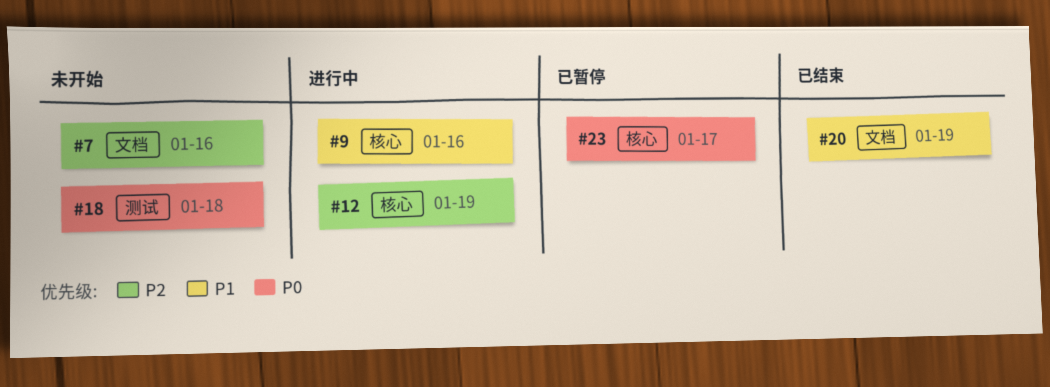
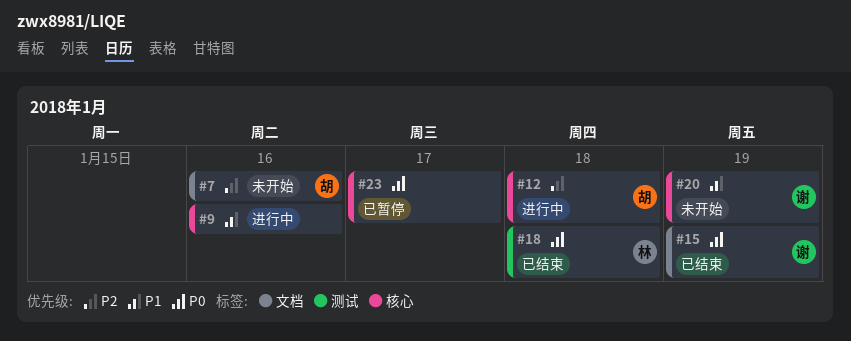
#12, due: Jan 19 -> Jan 18
#15: none -> present
#18, status: 未开始 -> 已结束
#20, status: 已结束 -> 未开始
#20, label: 文档 -> 核心

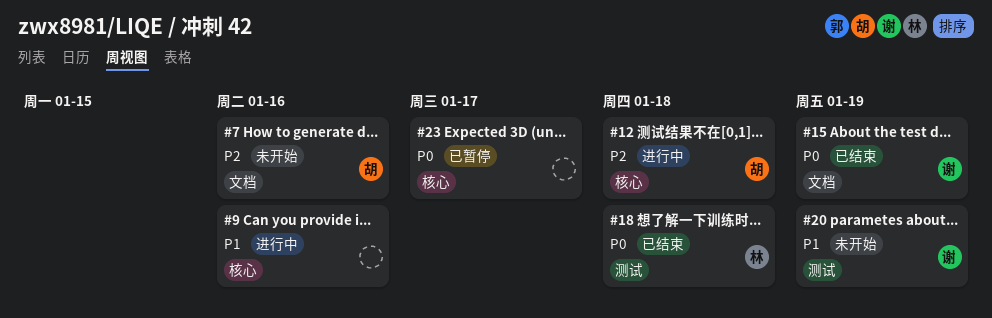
#20, label: 核心 -> 测试

